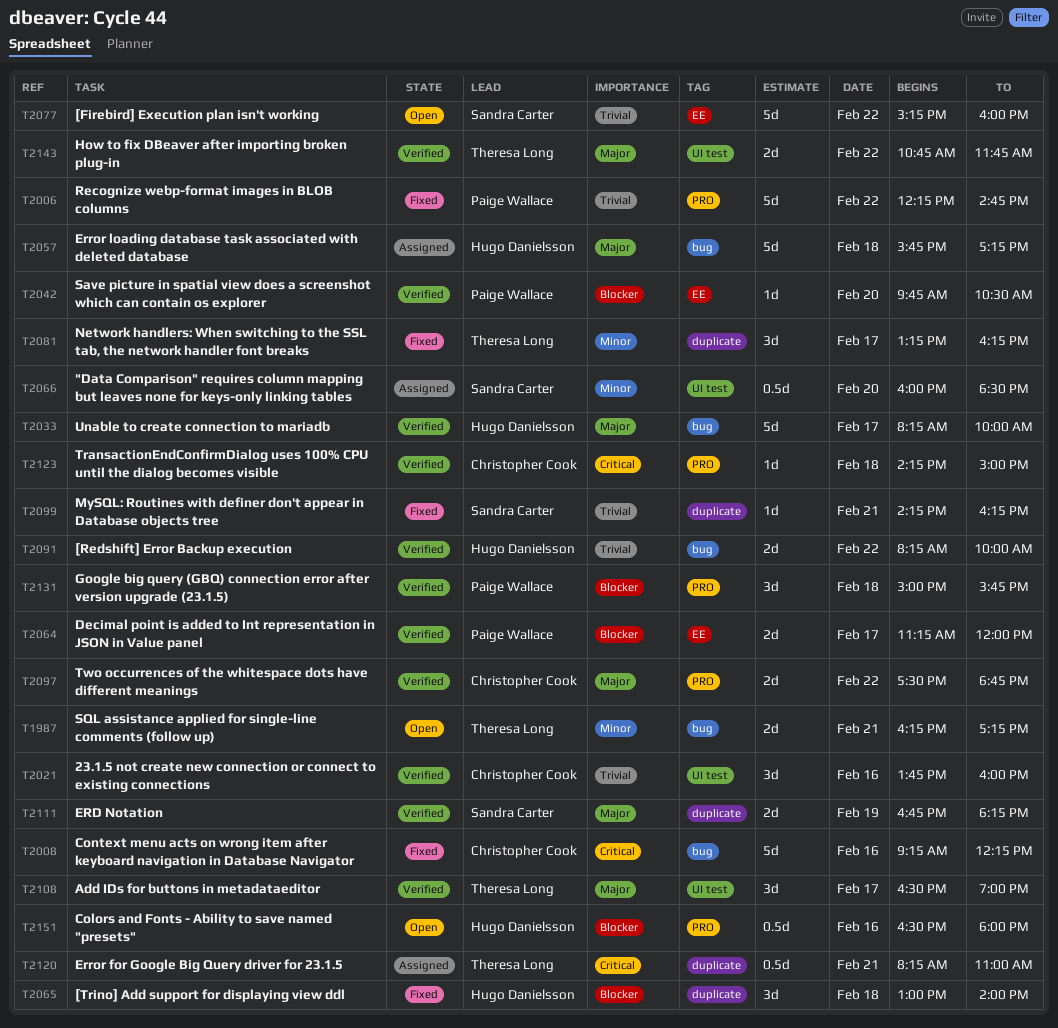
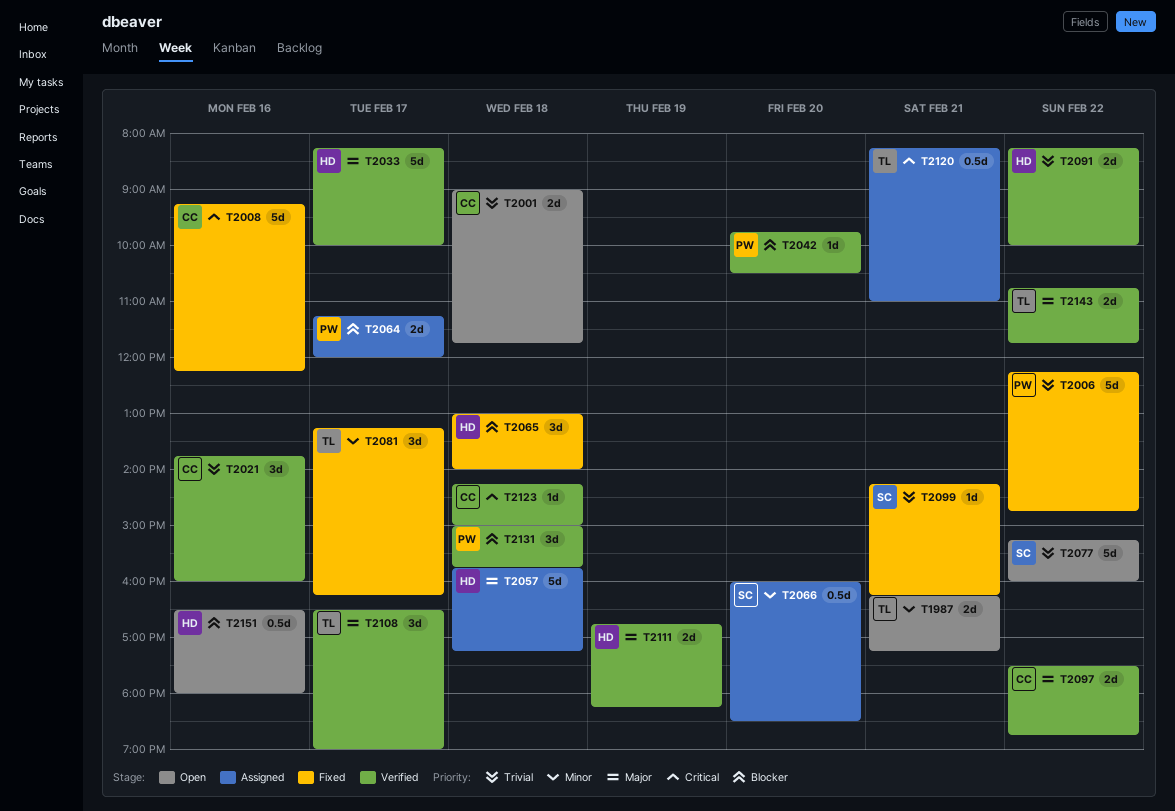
T2001: none -> present
T2064, status: Verified -> Assigned
T2111, owner: Sandra Carter -> Hugo Danielsson

